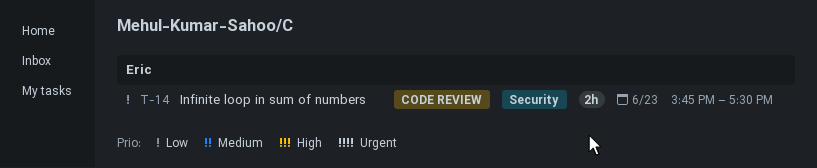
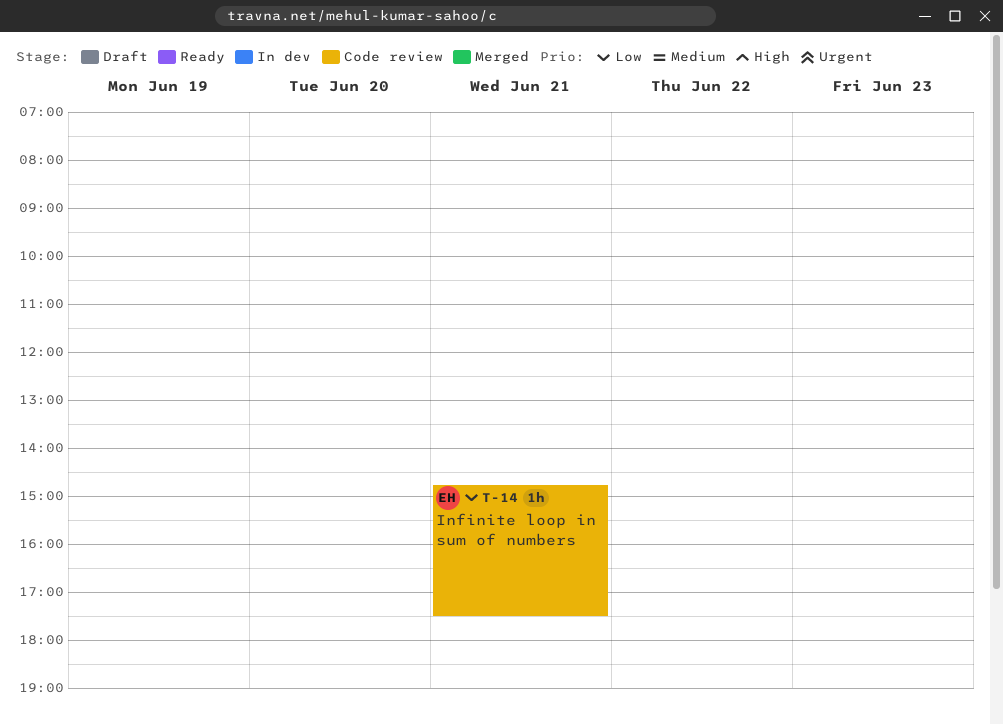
T-14, estimate: 2h -> 1h
T-14, day: Jun 23 -> Jun 21
T-14, begins: 15:45 -> 14:45

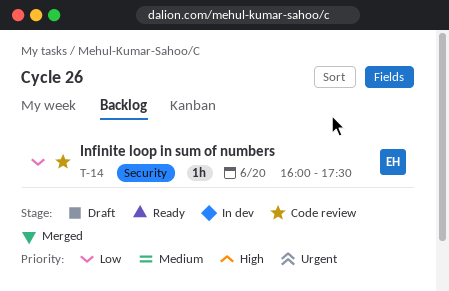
T-14, day: Jun 21 -> Jun 20
T-14, begins: 14:45 -> 16:00

